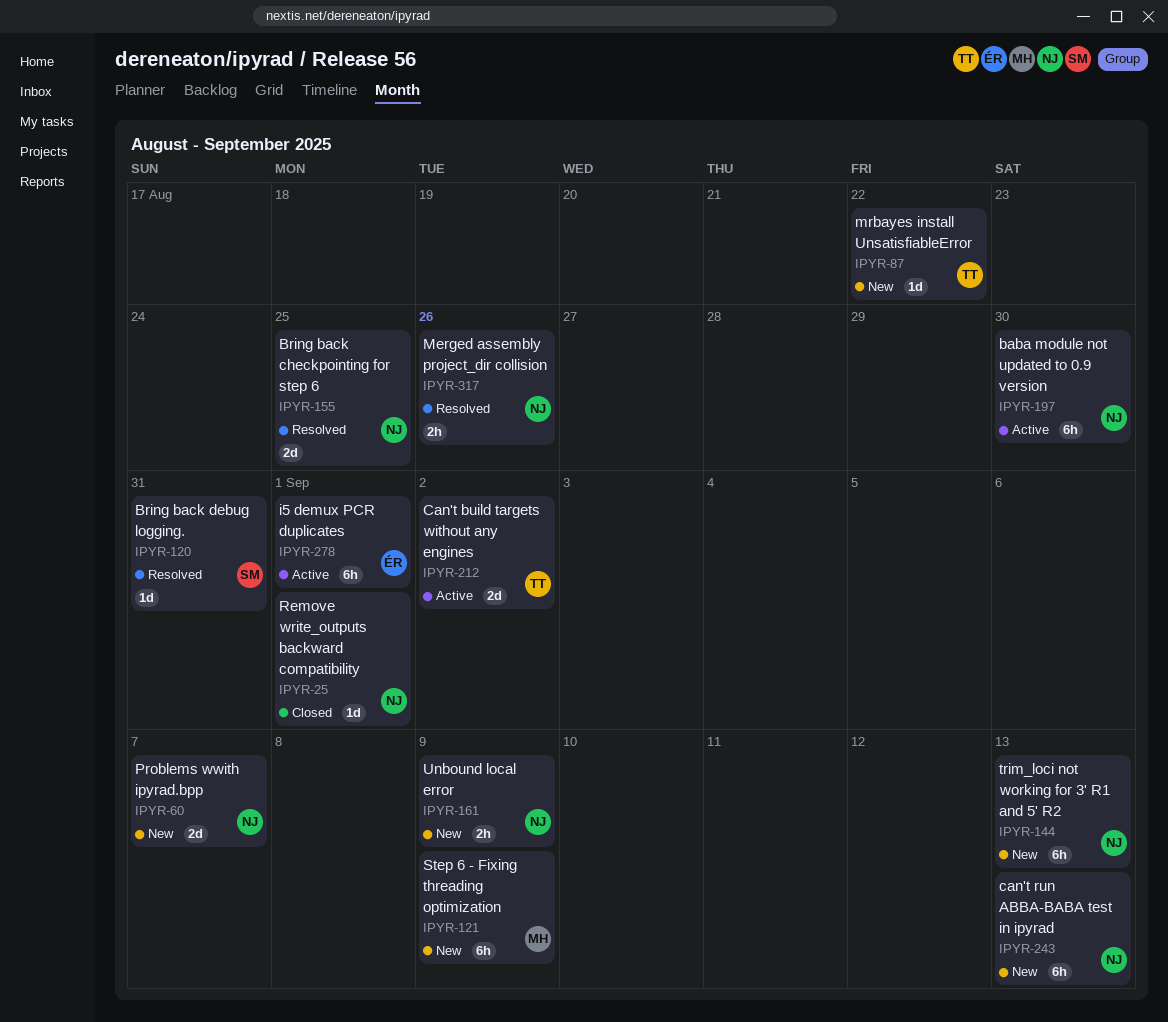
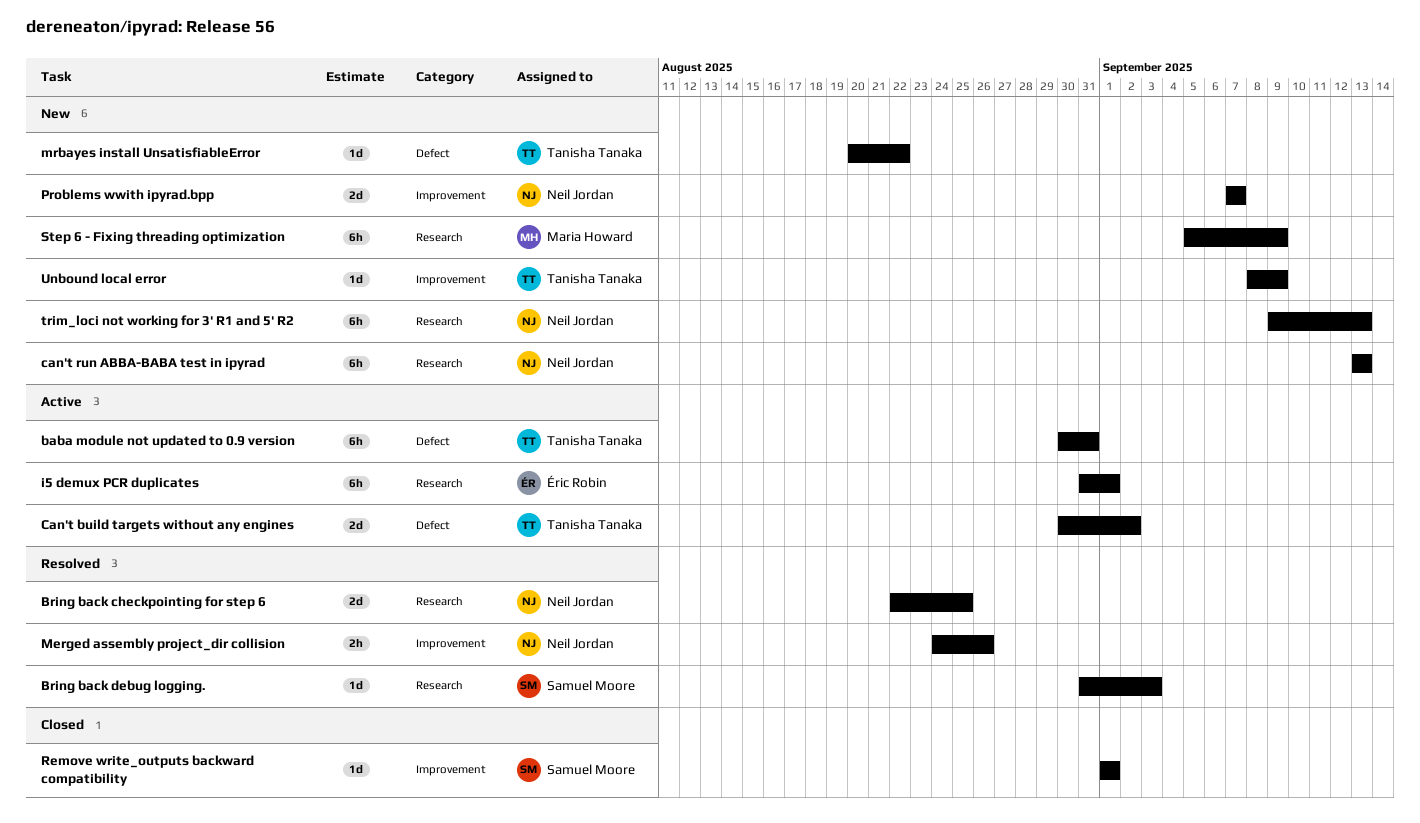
baba module not updated to 0.9 version, owner: Neil Jordan -> Tanisha Tanaka
baba module not updated to 0.9 version, due: Aug 30 -> Aug 31
Bring back debug logging., due: Aug 31 -> Sep 3
Remove write_outputs backward compatibility, owner: Neil Jordan -> Samuel Moore
Unbound local error, owner: Neil Jordan -> Tanisha Tanaka
Unbound local error, estimate: 2h -> 1d

